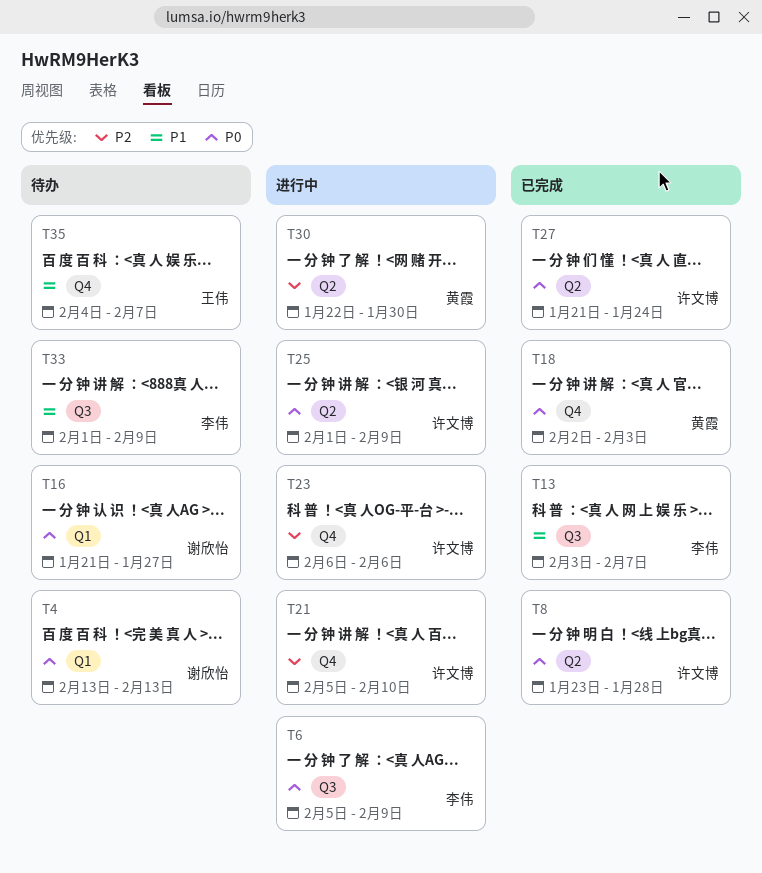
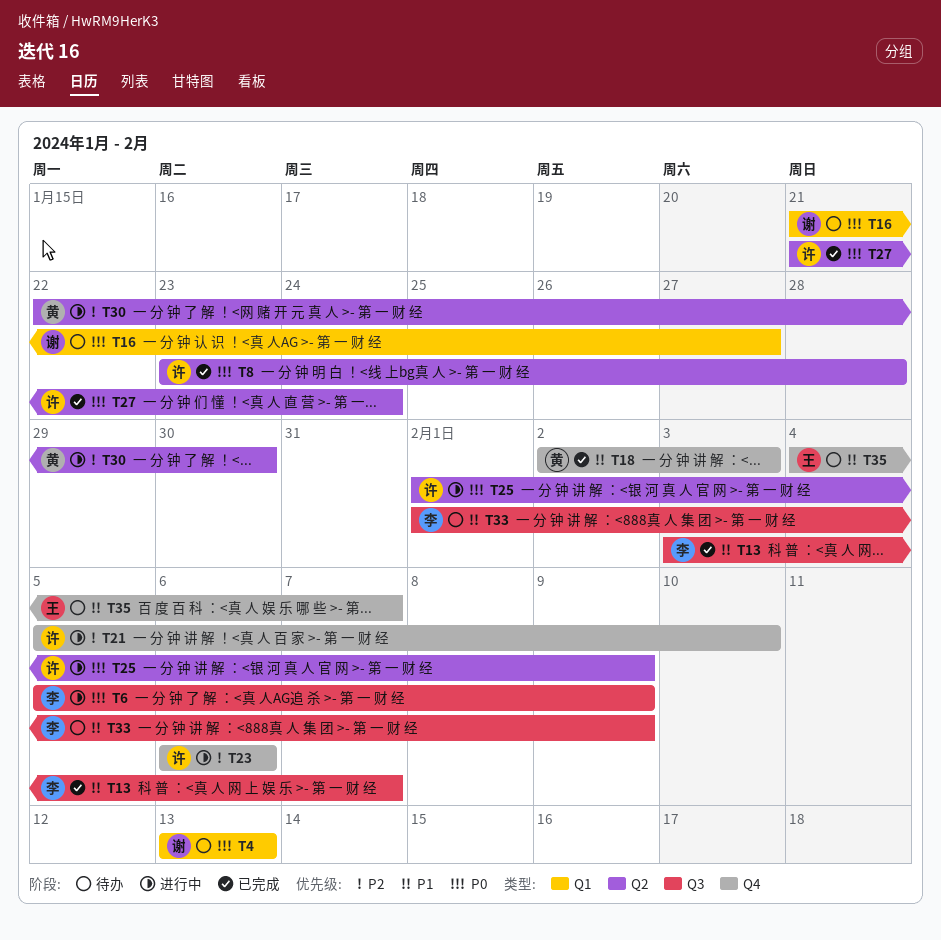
T18, priority: P0 -> P1

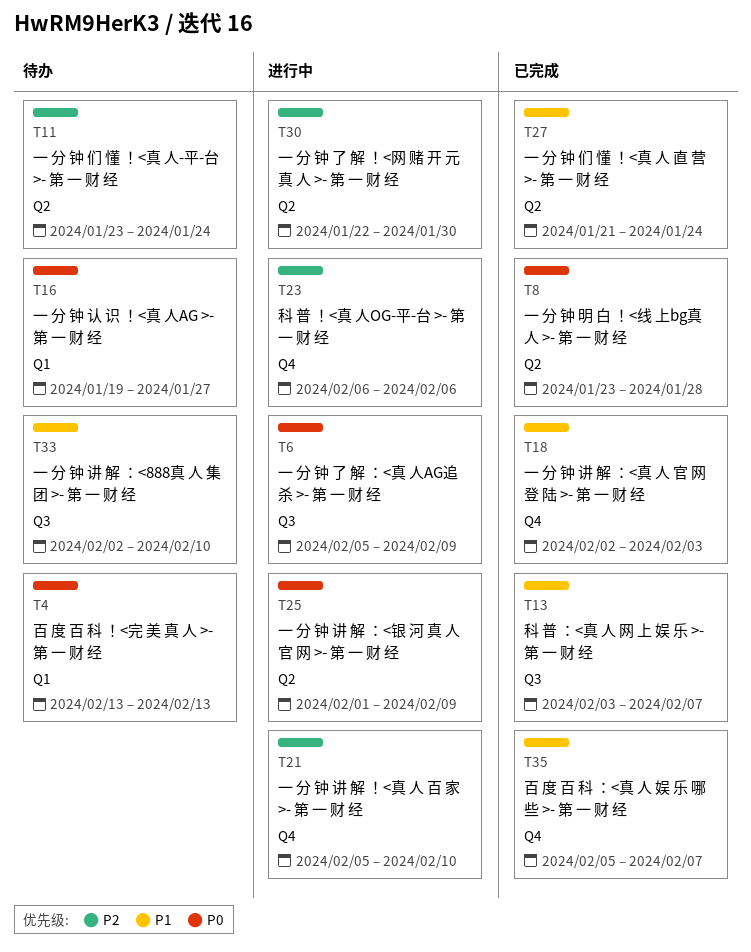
T11: none -> present
T16, start: Jan 21 -> Jan 19
T27, priority: P0 -> P1
T33, start: Feb 1 -> Feb 2
T33, due: Feb 9 -> Feb 10
T35, status: 待办 -> 已完成
T35, start: Feb 4 -> Feb 5

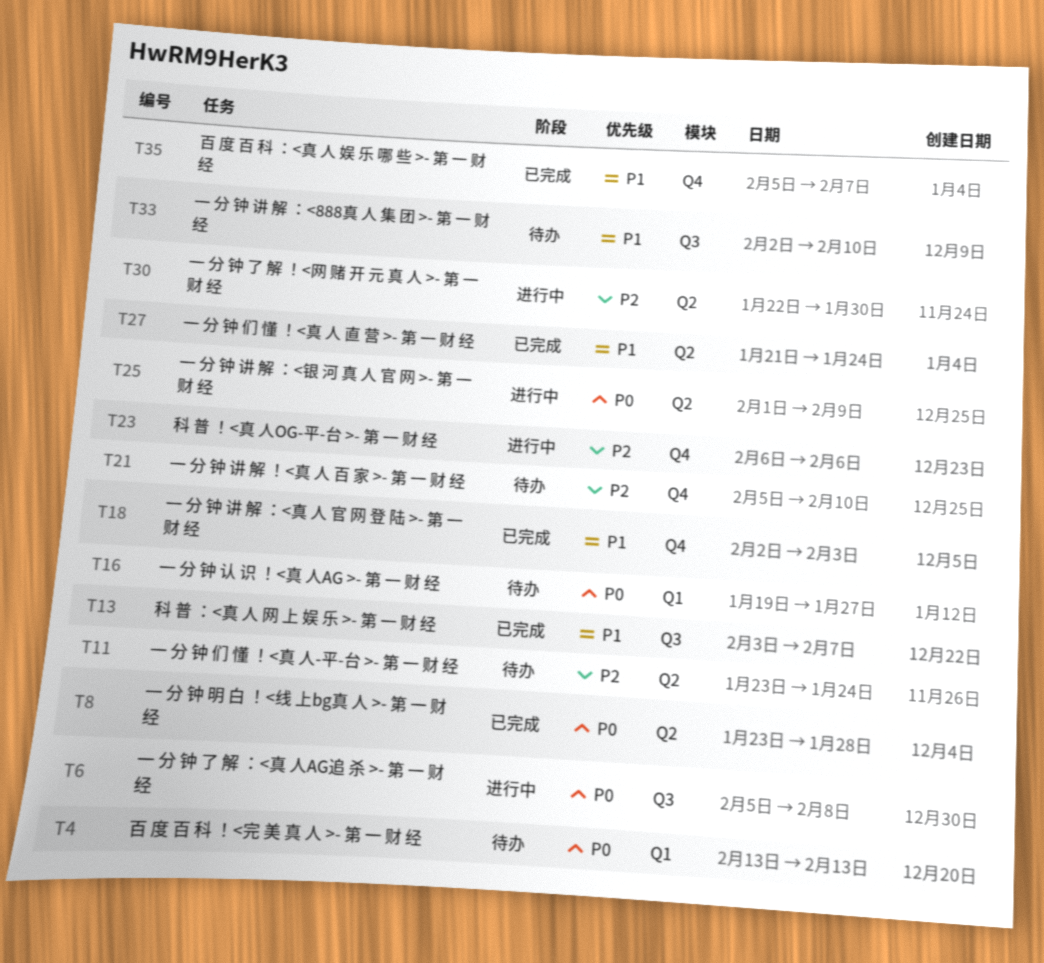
T6, due: Feb 9 -> Feb 8
T21, status: 进行中 -> 待办

